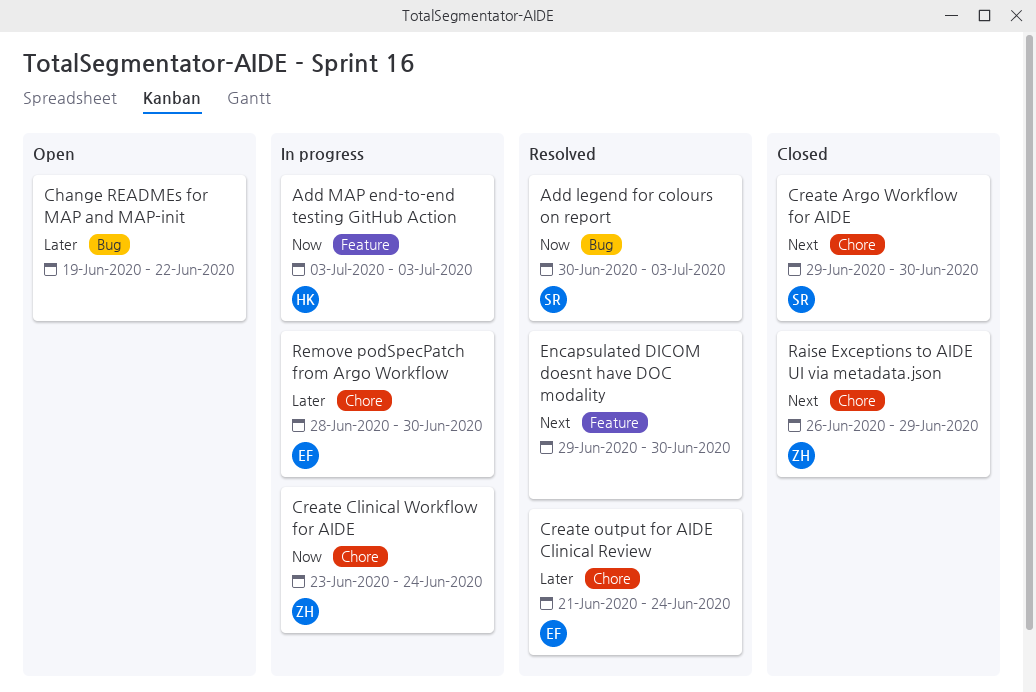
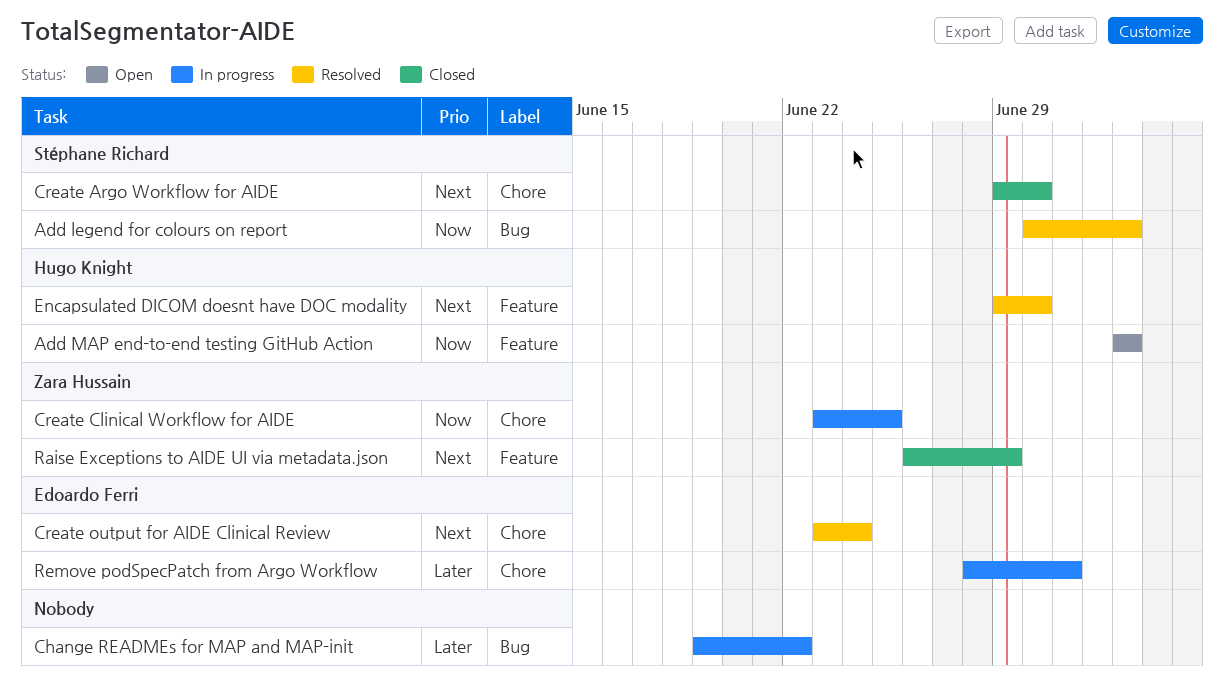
Add MAP end-to-end testing GitHub Action, status: In progress -> Open
Change READMEs for MAP and MAP-init, status: Open -> In progress
Create Clinical Workflow for AIDE, due: Jun 24 -> Jun 25
Create output for AIDE Clinical Review, priority: Later -> Next
Create output for AIDE Clinical Review, start: Jun 21 -> Jun 23
Encapsulated DICOM doesnt have DOC modality, owner: none -> Hugo Knight
Raise Exceptions to AIDE UI via metadata.json, label: Chore -> Feature
Remove podSpecPatch from Argo Workflow, due: Jun 30 -> Jul 1

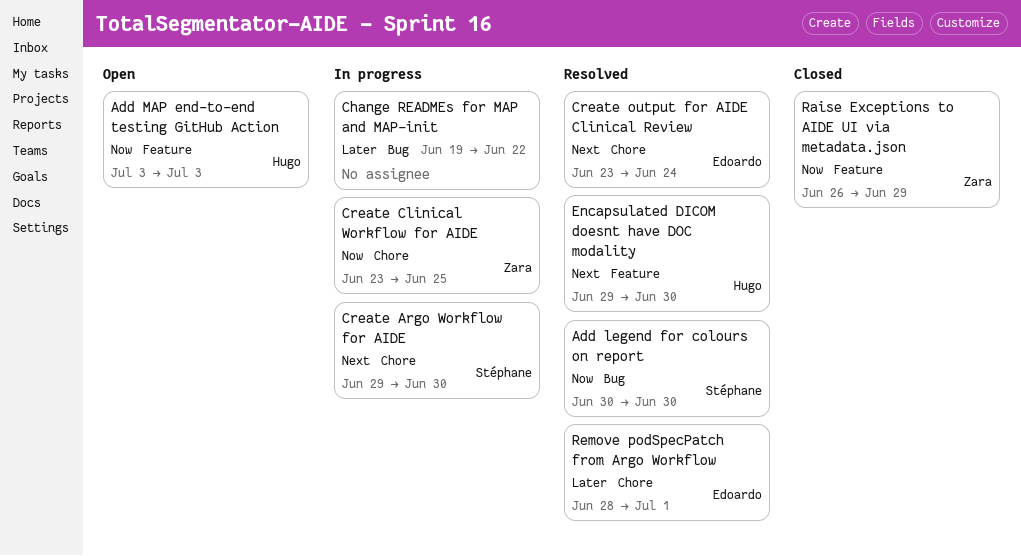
Add legend for colours on report, due: Jul 3 -> Jun 30
Create Argo Workflow for AIDE, status: Closed -> In progress
Raise Exceptions to AIDE UI via metadata.json, priority: Next -> Now
Remove podSpecPatch from Argo Workflow, status: In progress -> Resolved

